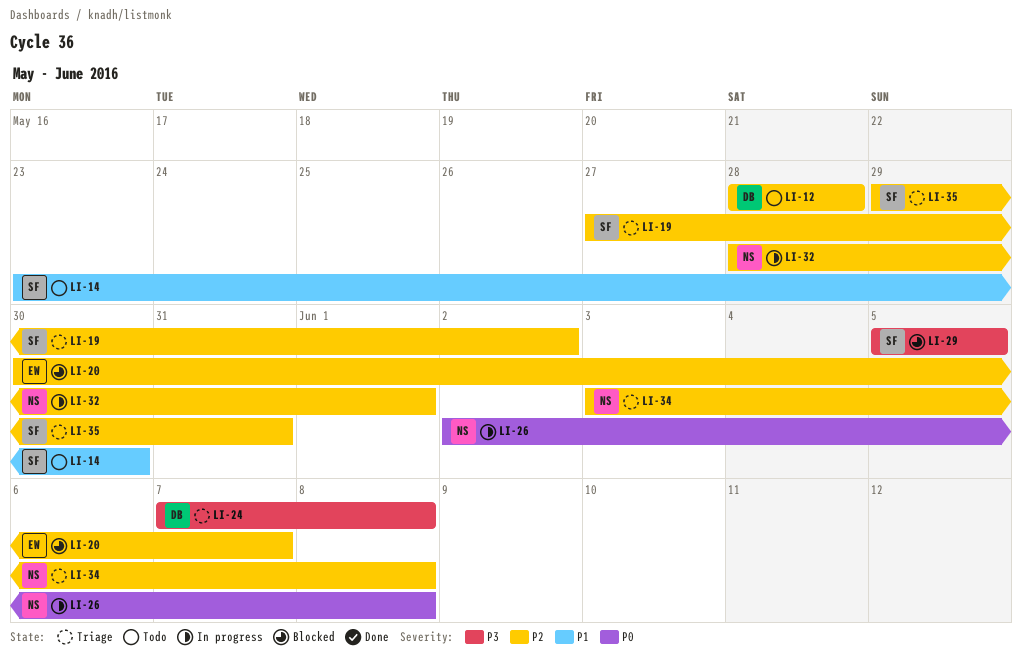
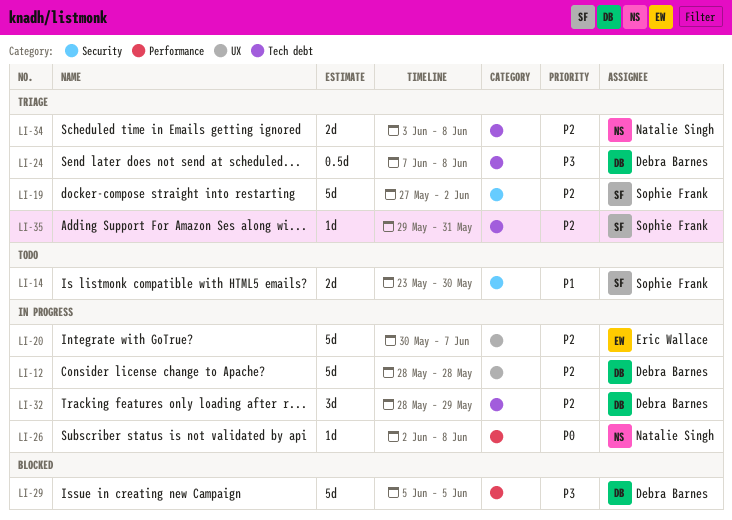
LI-12, status: Todo -> In progress
LI-20, status: Blocked -> In progress
LI-29, owner: Sophie Frank -> Debra Barnes
LI-32, owner: Natalie Singh -> Debra Barnes
LI-32, due: Jun 1 -> May 29

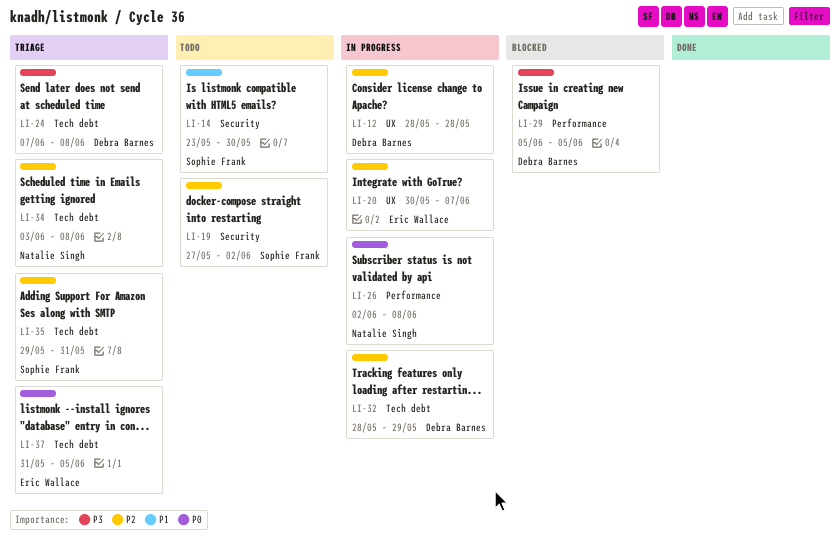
LI-19, status: Triage -> Todo
LI-37: none -> present

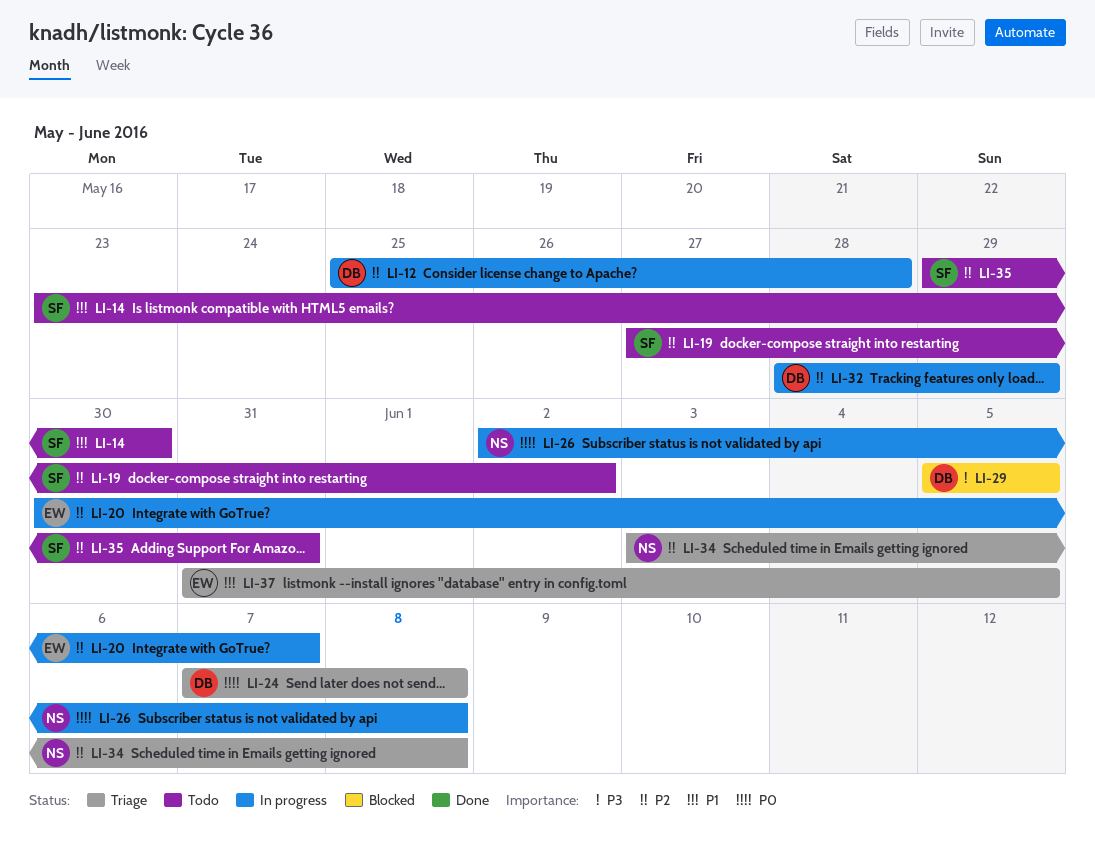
LI-12, start: May 28 -> May 25
LI-24, priority: P3 -> P0
LI-35, status: Triage -> Todo
LI-37, priority: P0 -> P1

